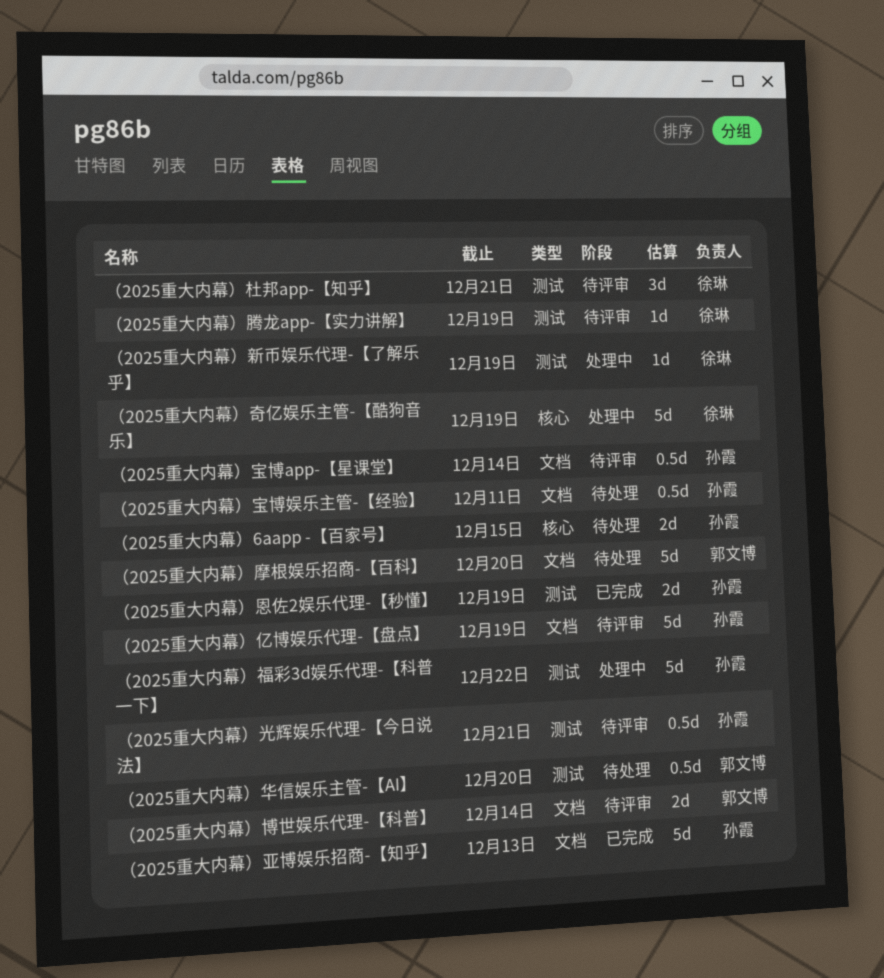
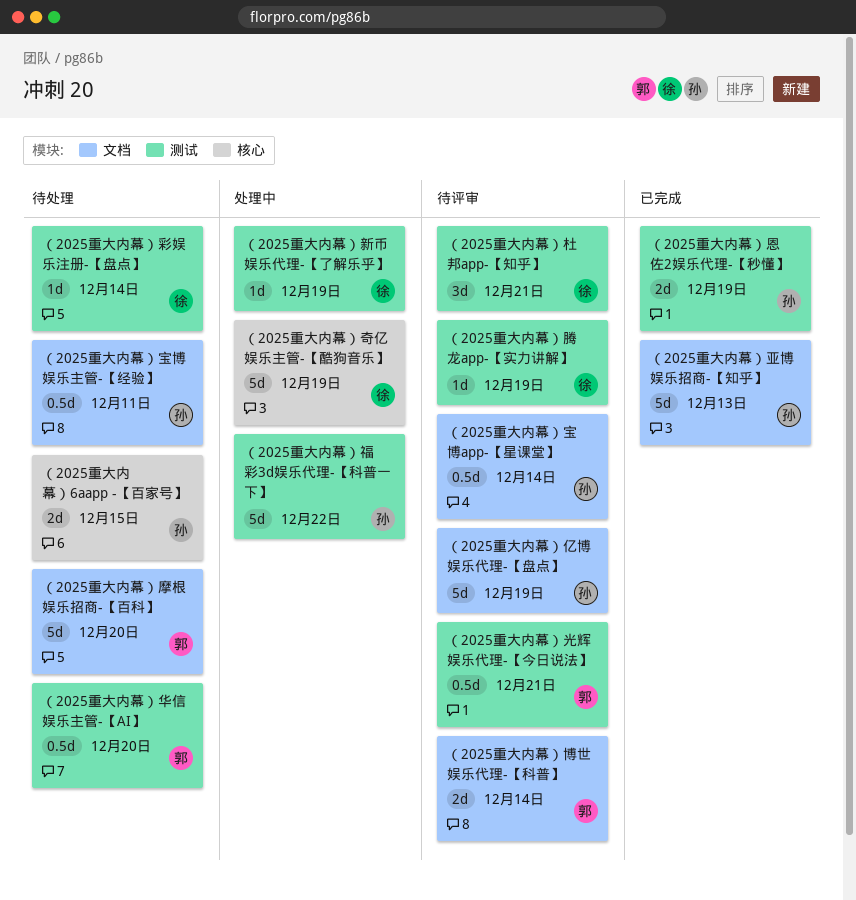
（2025重大内幕）光辉娱乐代理-【今日说法】, owner: 孙霞 -> 郭文博
（2025重大内幕）彩娱乐注册-【盘点】: none -> present

